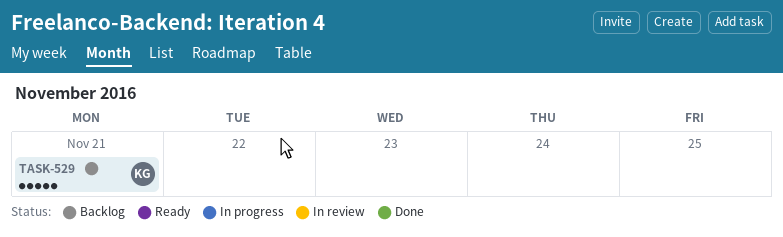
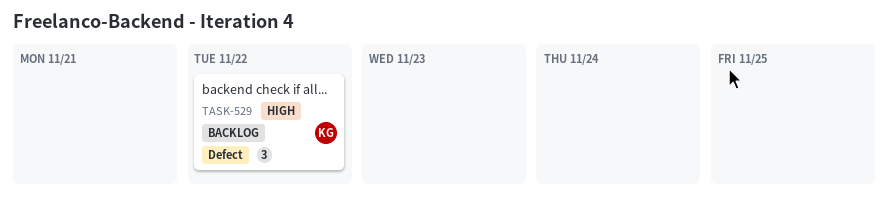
TASK-529, estimate: 5 -> 3
TASK-529, due: Nov 21 -> Nov 22

